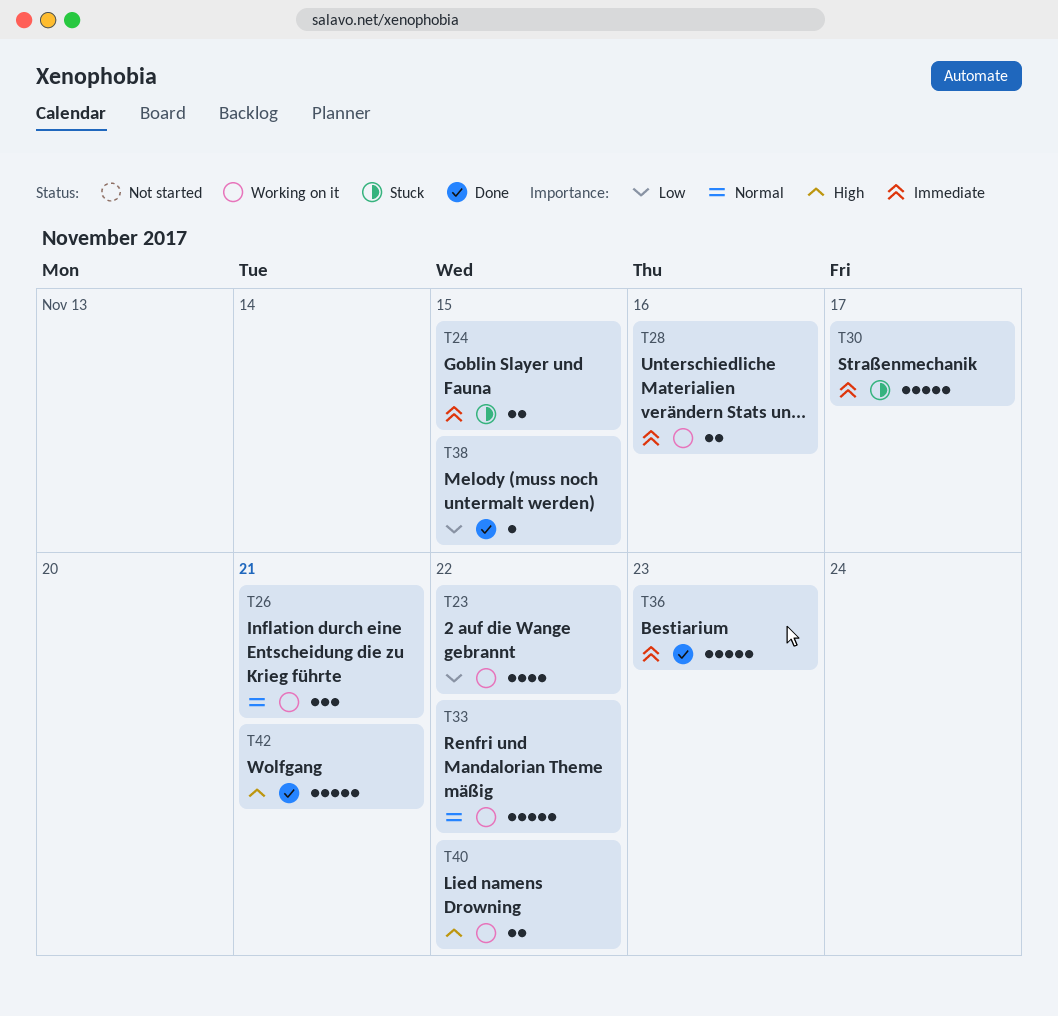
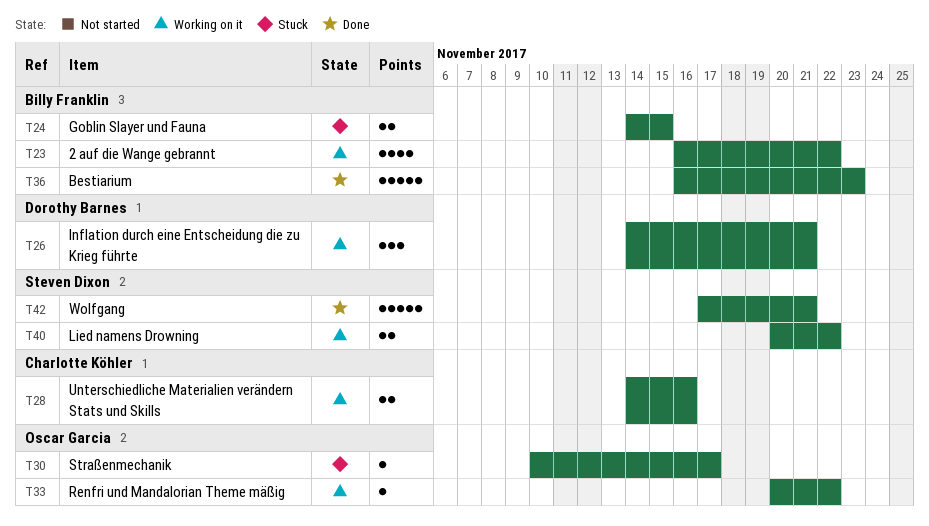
T30, estimate: 5 -> 1
T33, estimate: 5 -> 1
T38: present -> none

